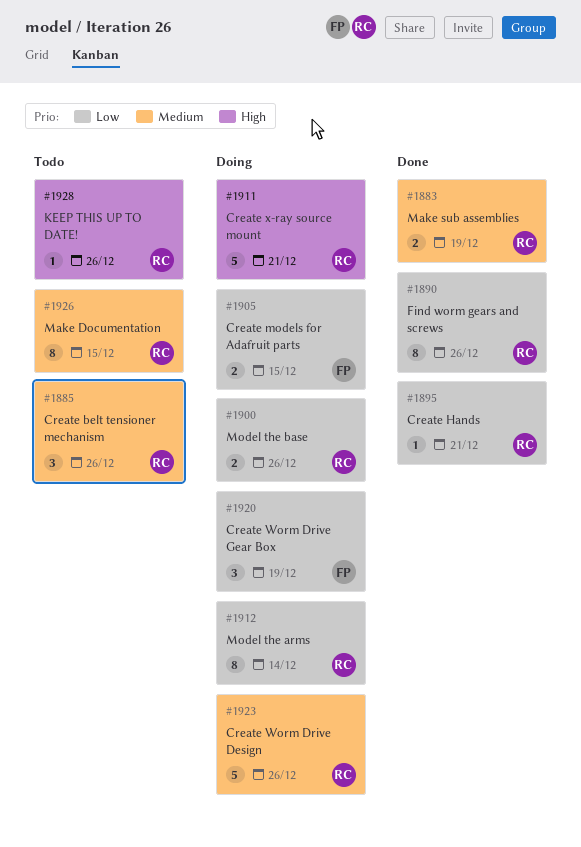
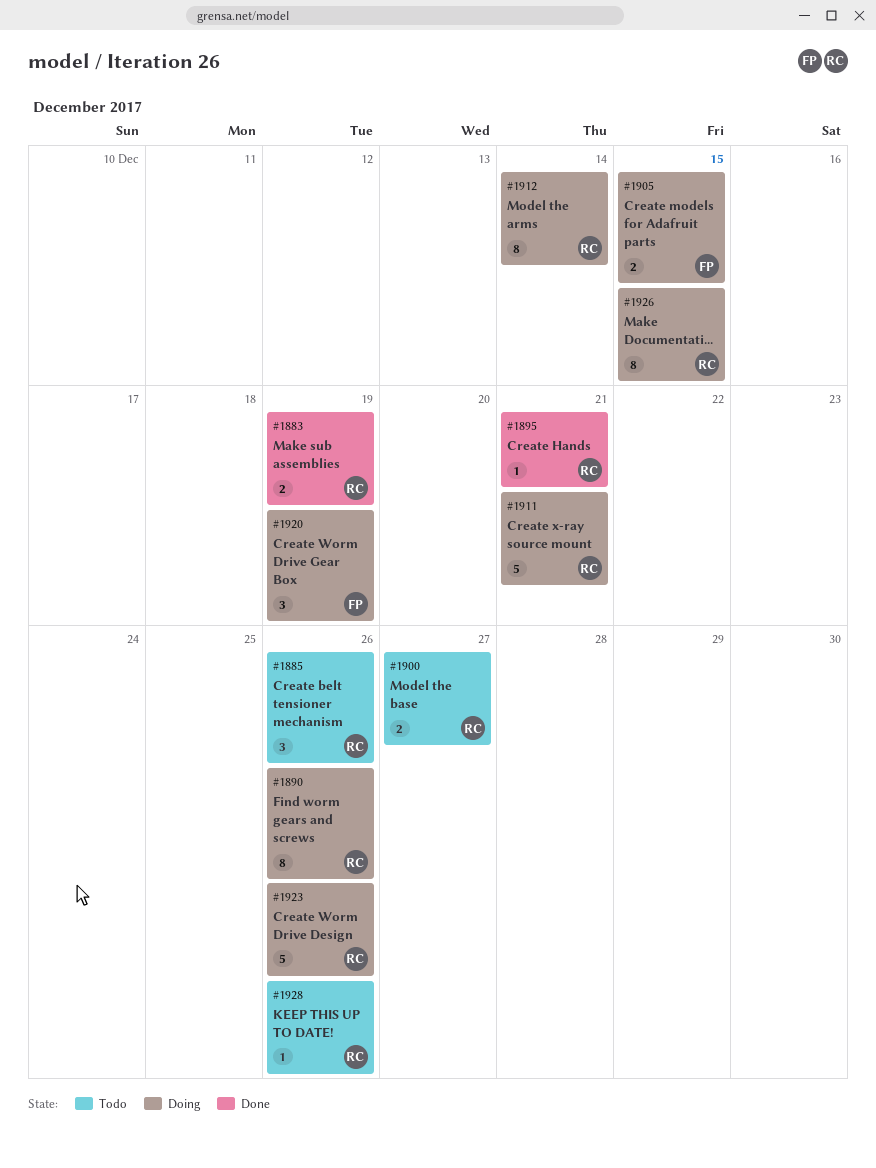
#1890, status: Done -> Doing
#1900, status: Doing -> Todo
#1900, due: Dec 26 -> Dec 27
#1926, status: Todo -> Doing

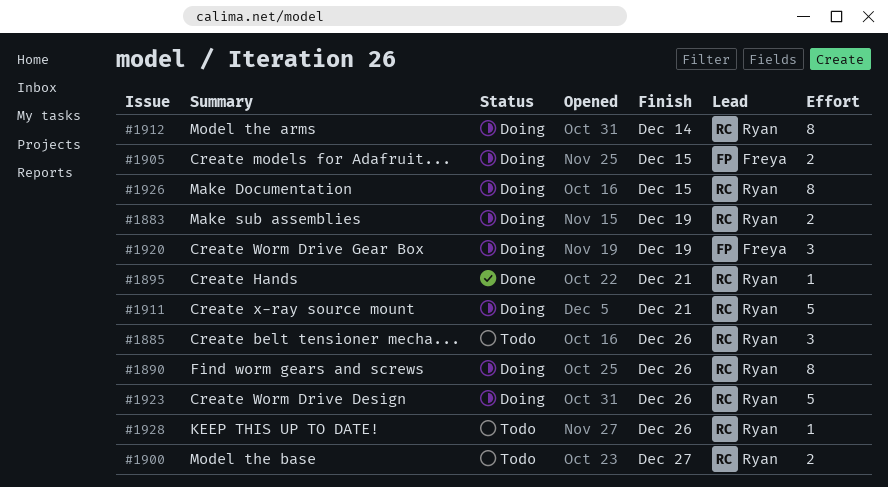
#1883, status: Done -> Doing

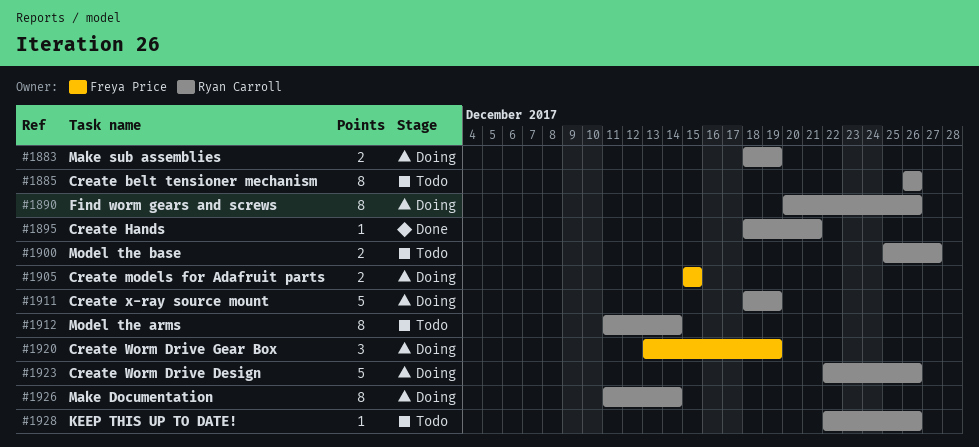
#1885, estimate: 3 -> 8
#1911, due: Dec 21 -> Dec 19
#1912, status: Doing -> Todo
#1926, due: Dec 15 -> Dec 14

